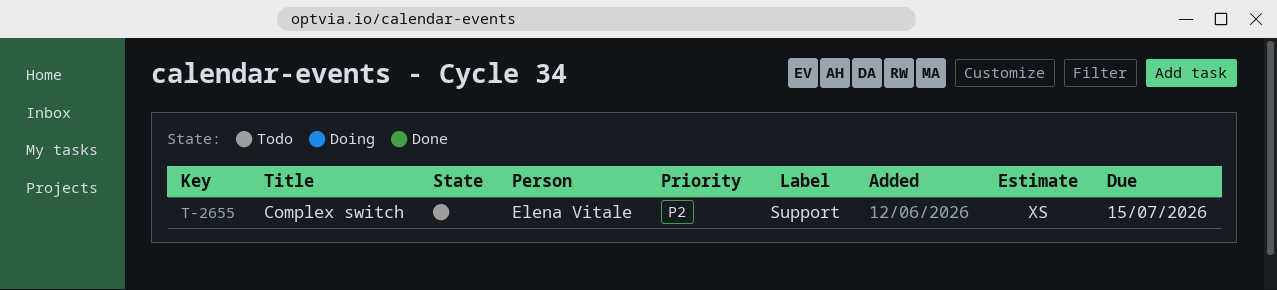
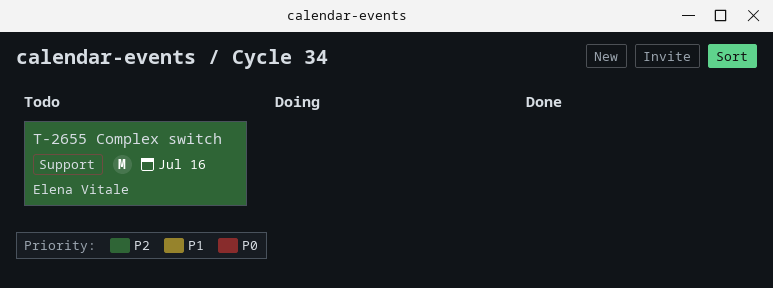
T-2655, estimate: XS -> M
T-2655, due: Jul 15 -> Jul 16

